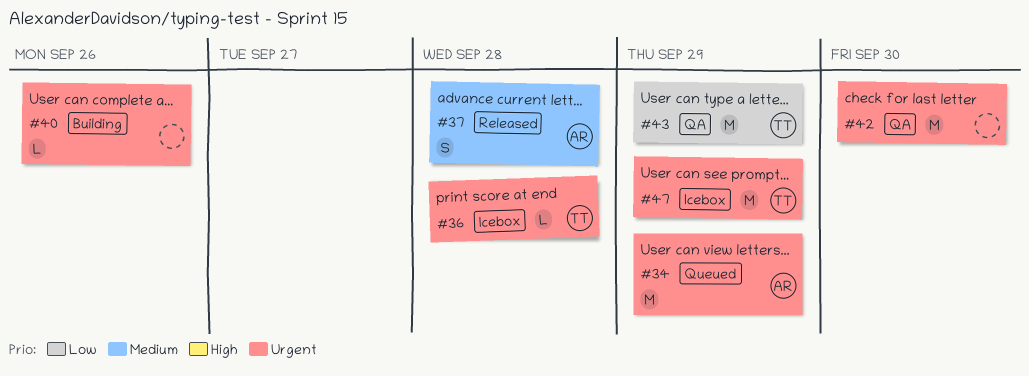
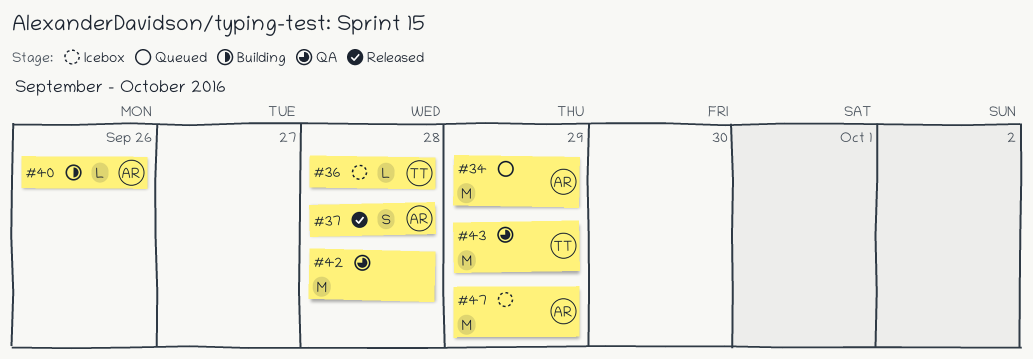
#40, owner: none -> AR
#42, due: Sep 30 -> Sep 28
#47, owner: TT -> AR

